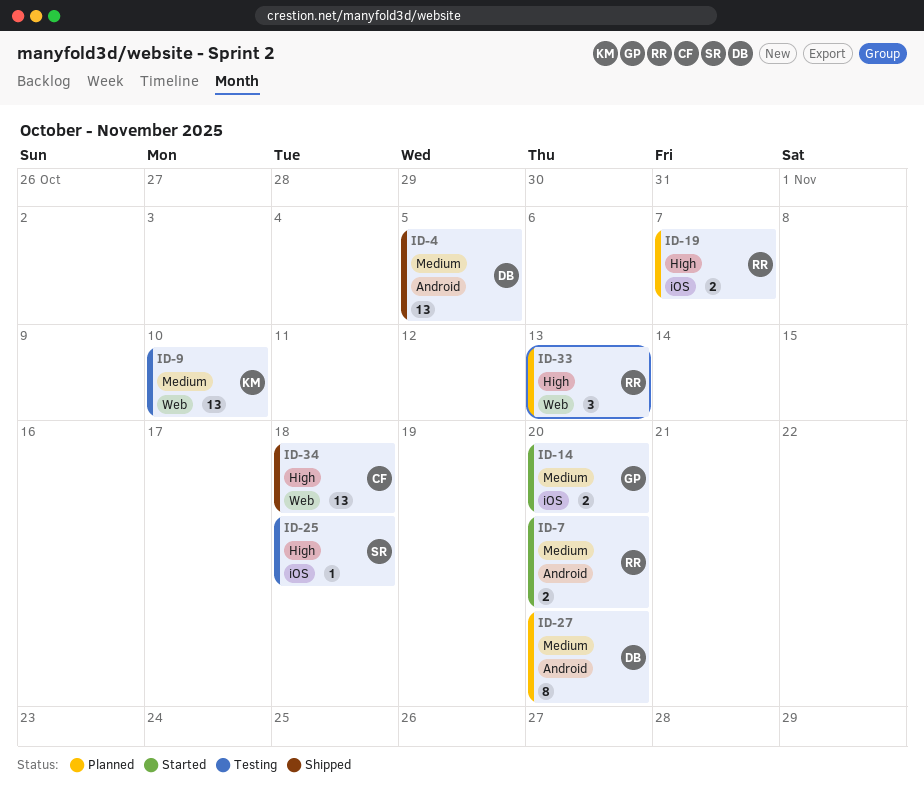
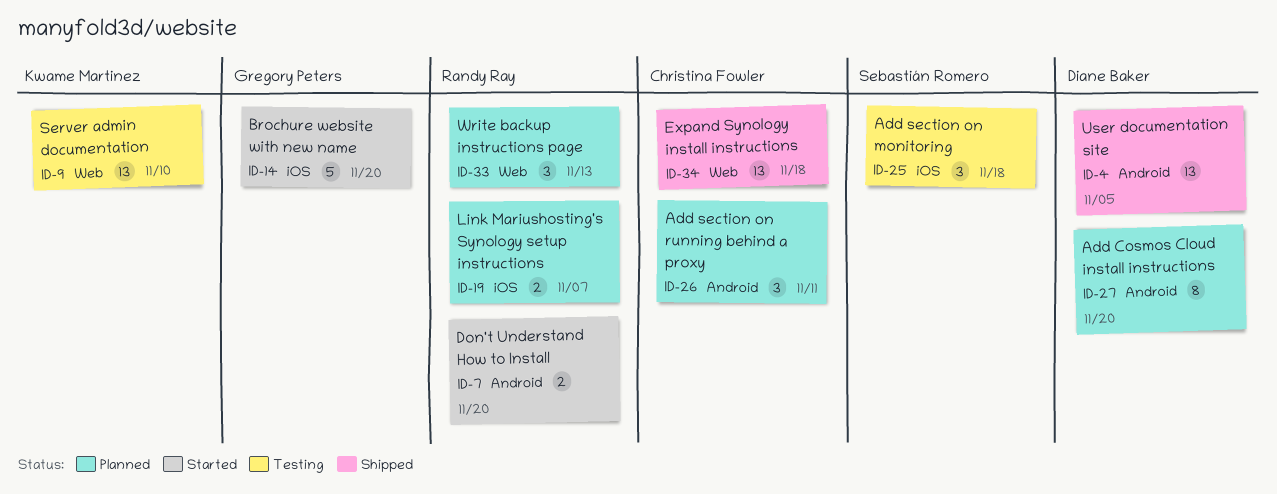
ID-14, estimate: 2 -> 5
ID-25, estimate: 1 -> 3
ID-26: none -> present

